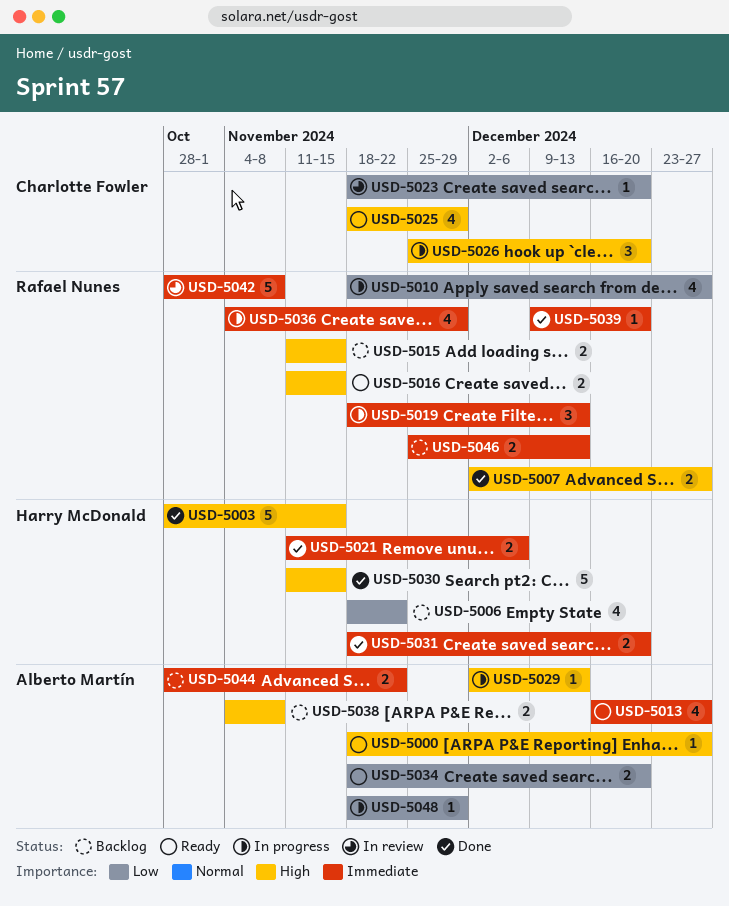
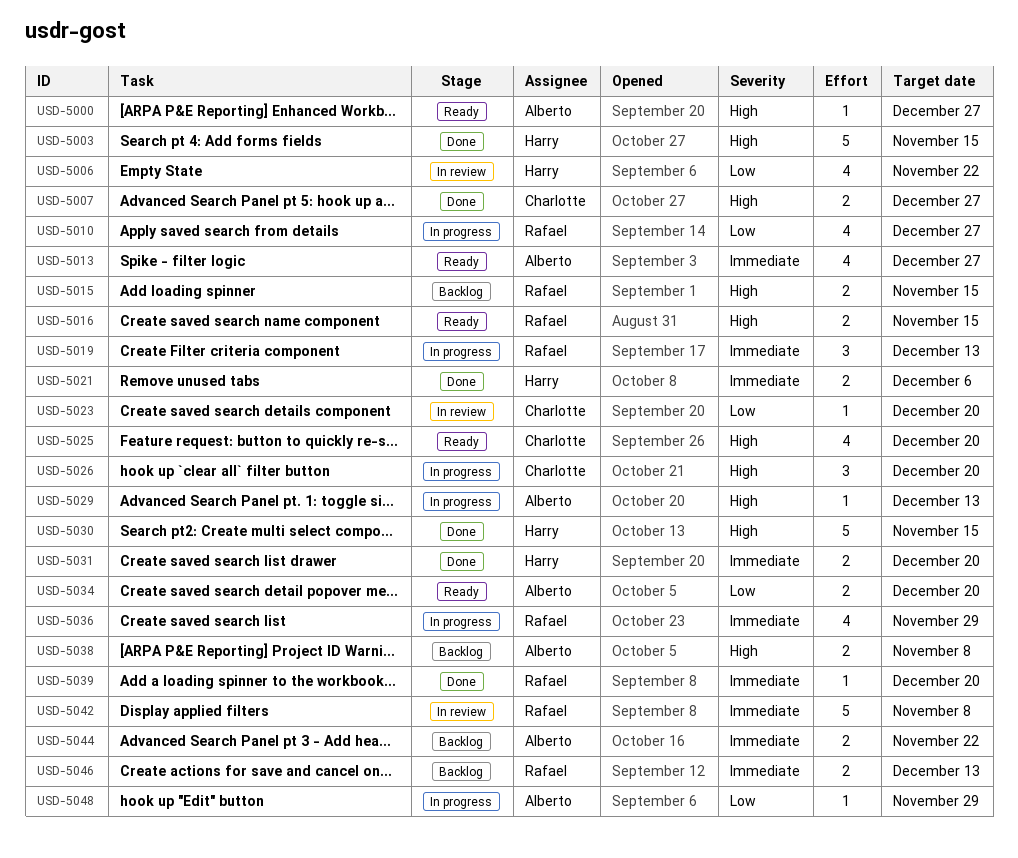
USD-5006, status: Backlog -> In review
USD-5007, owner: Rafael Nunes -> Charlotte Fowler
USD-5025, due: Nov 29 -> Dec 20

